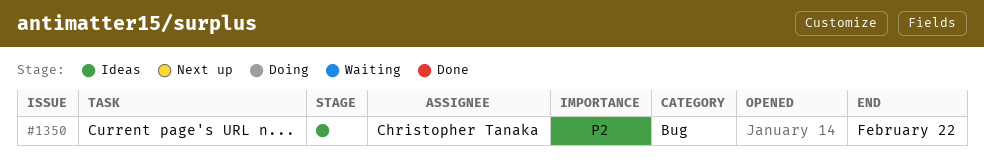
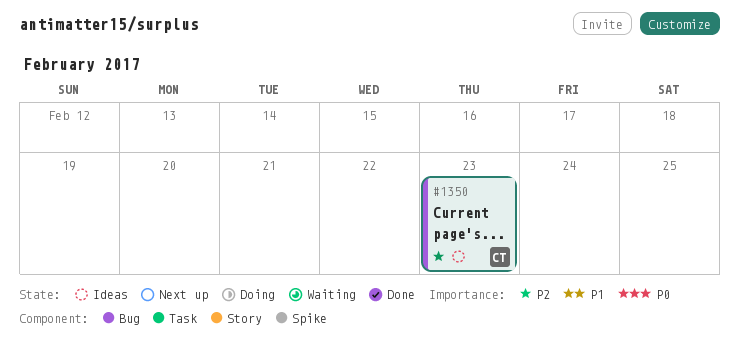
#1350, due: Feb 22 -> Feb 23

